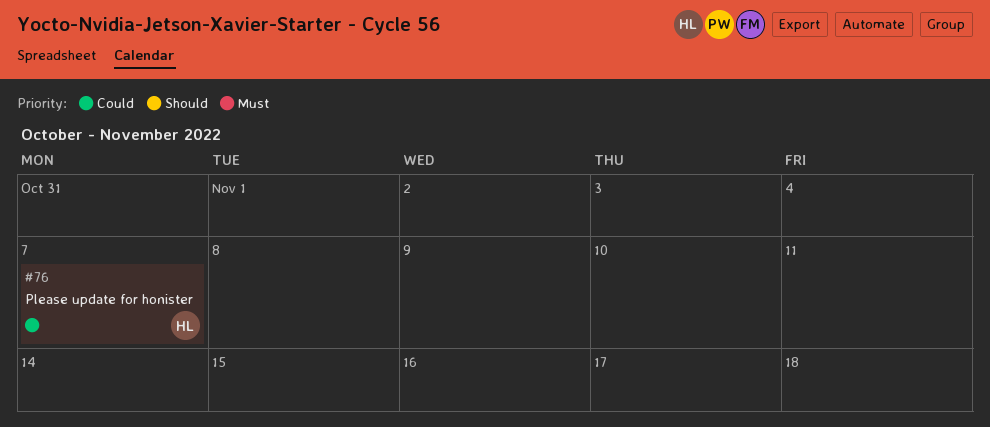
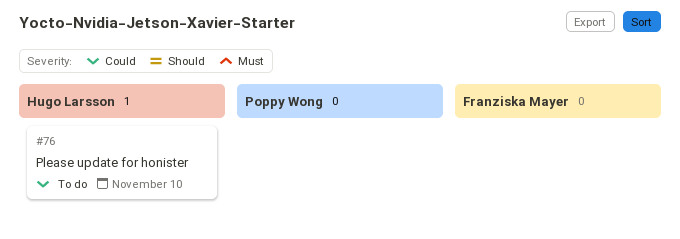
#76, due: Nov 7 -> Nov 10

